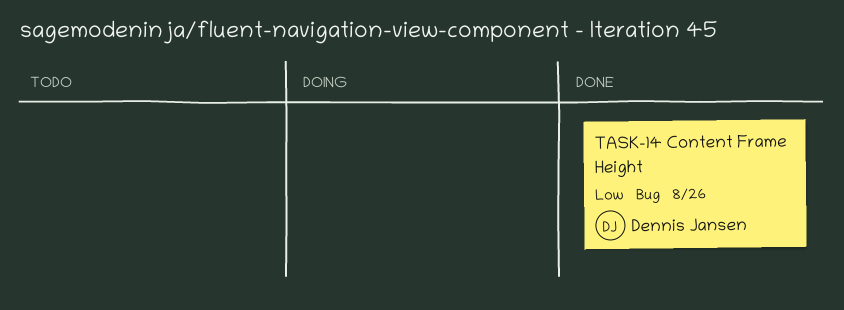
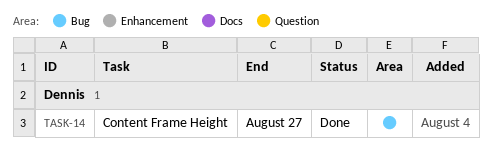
TASK-14, due: Aug 26 -> Aug 27

